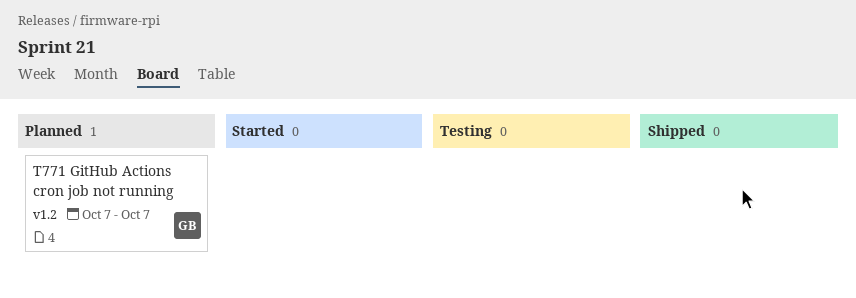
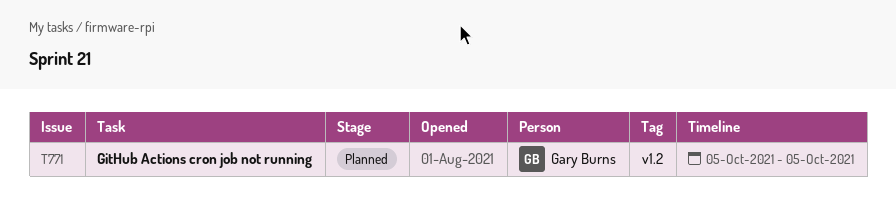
T771, start: Oct 7 -> Oct 5
T771, due: Oct 7 -> Oct 5

